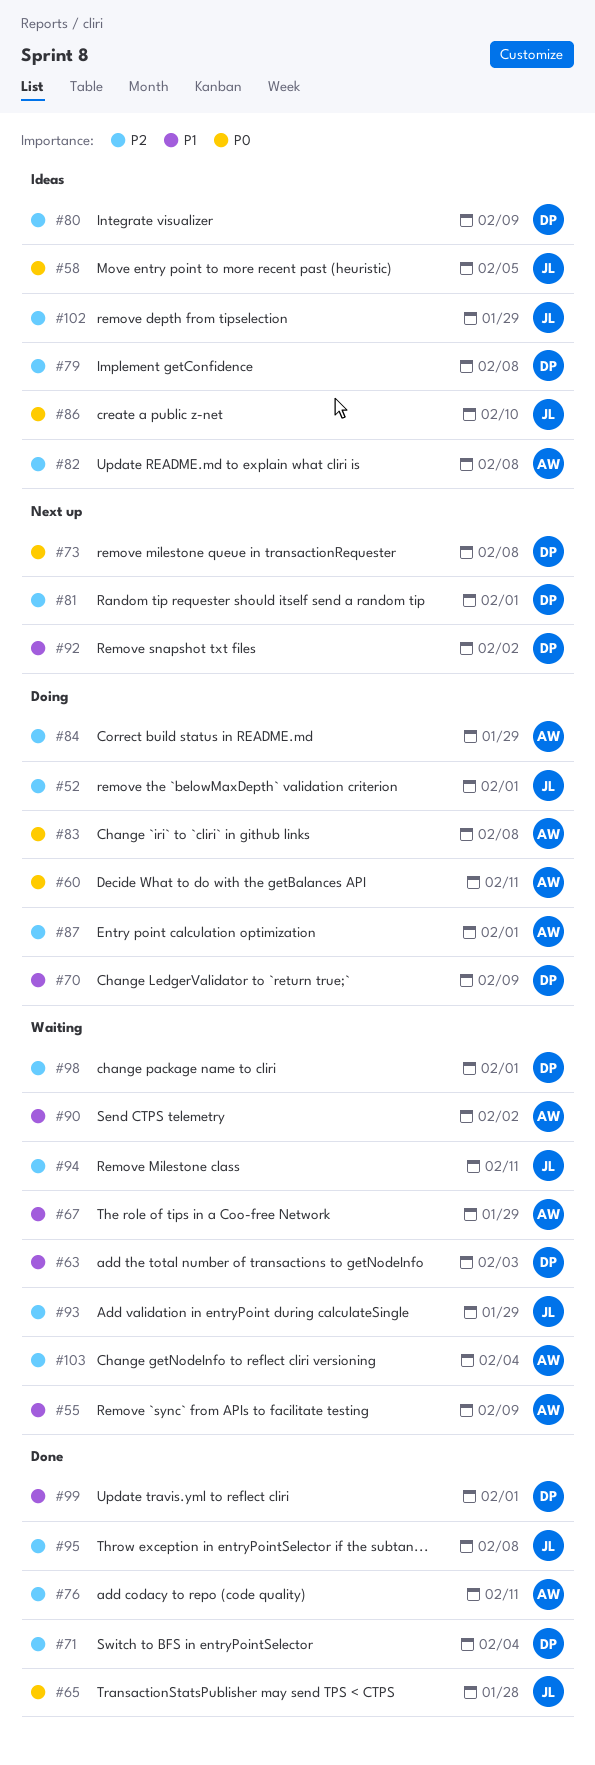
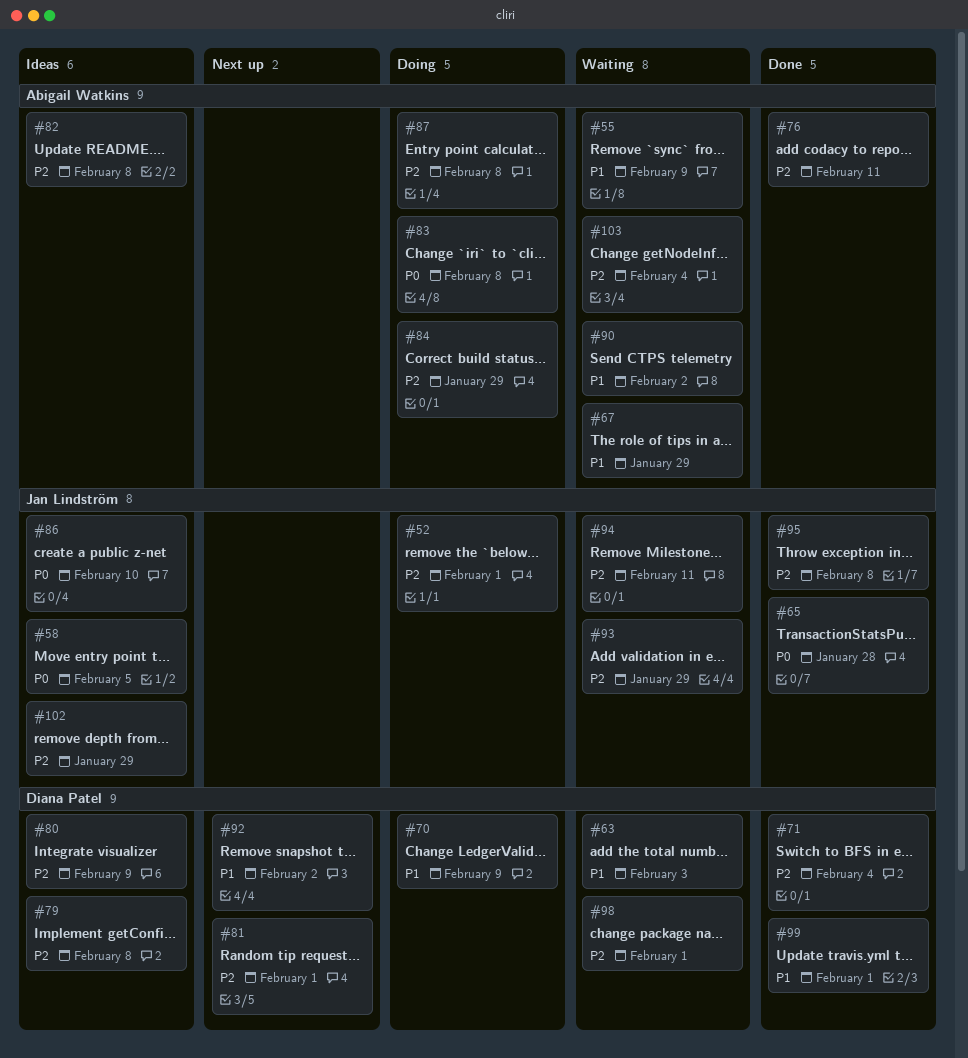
#60: present -> none
#73: present -> none
#87, due: Feb 1 -> Feb 8

